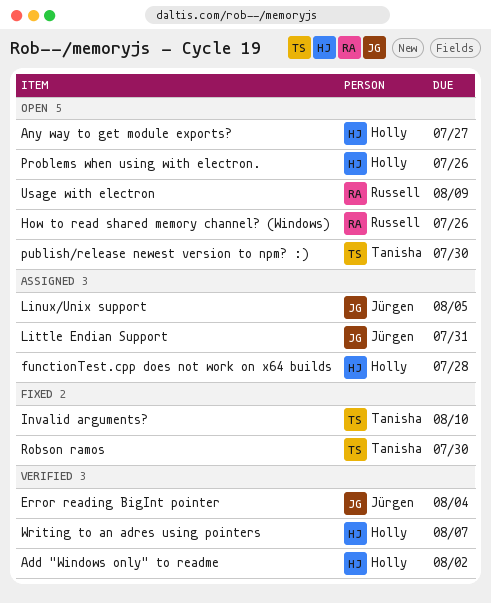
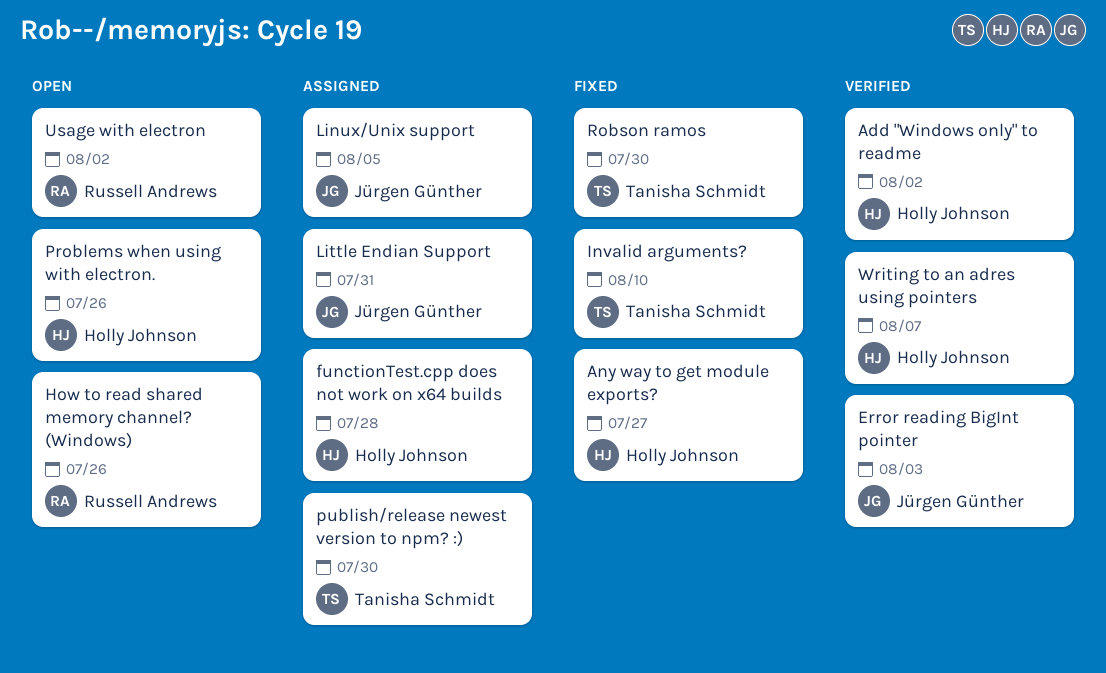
Any way to get module exports?, status: Open -> Fixed
Error reading BigInt pointer, due: Aug 4 -> Aug 3
publish/release newest version to npm? :), status: Open -> Assigned
Usage with electron, due: Aug 9 -> Aug 2

